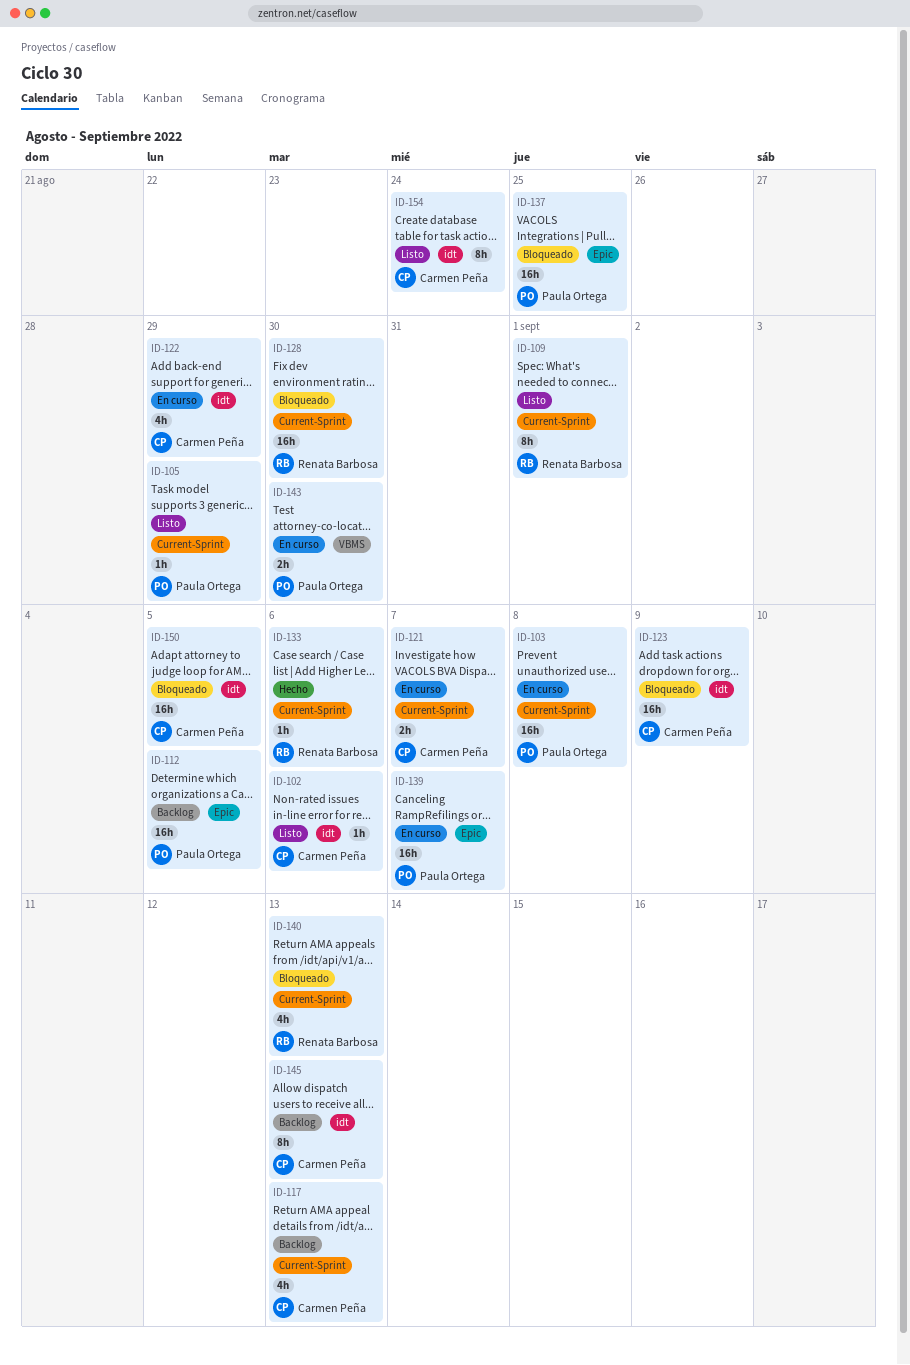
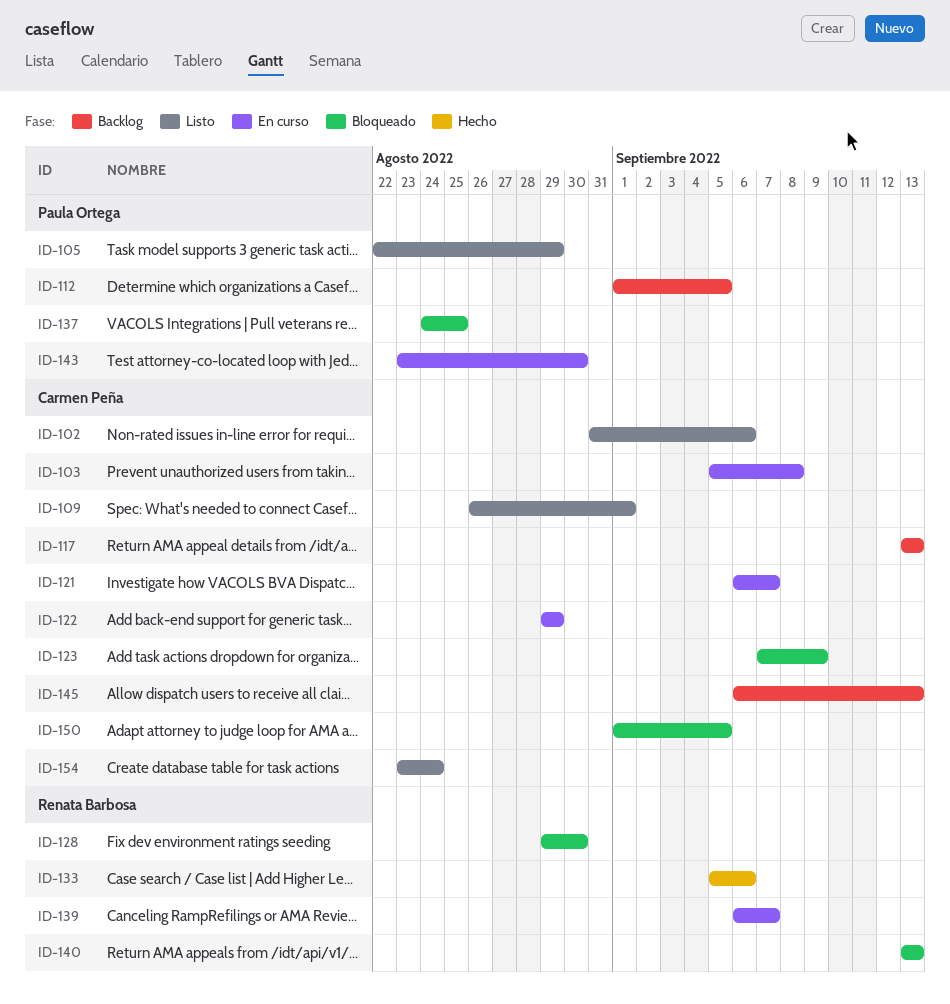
ID-103, owner: Paula Ortega -> Carmen Peña
ID-109, owner: Renata Barbosa -> Carmen Peña
ID-139, owner: Paula Ortega -> Renata Barbosa

